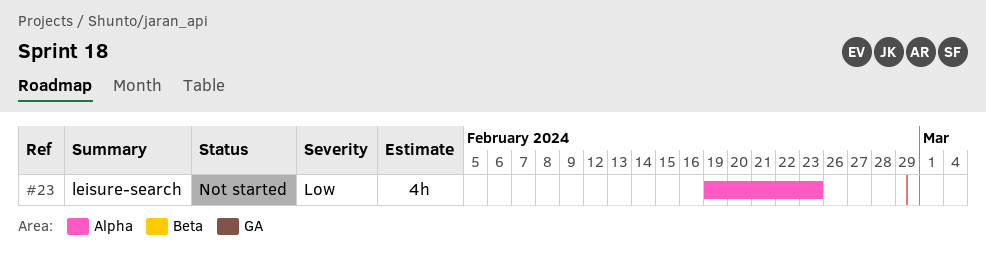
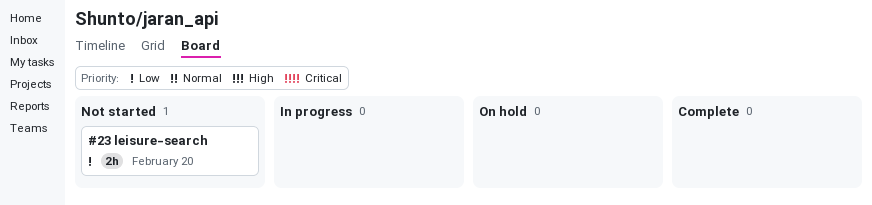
#23, estimate: 4h -> 2h
#23, due: Feb 23 -> Feb 20

